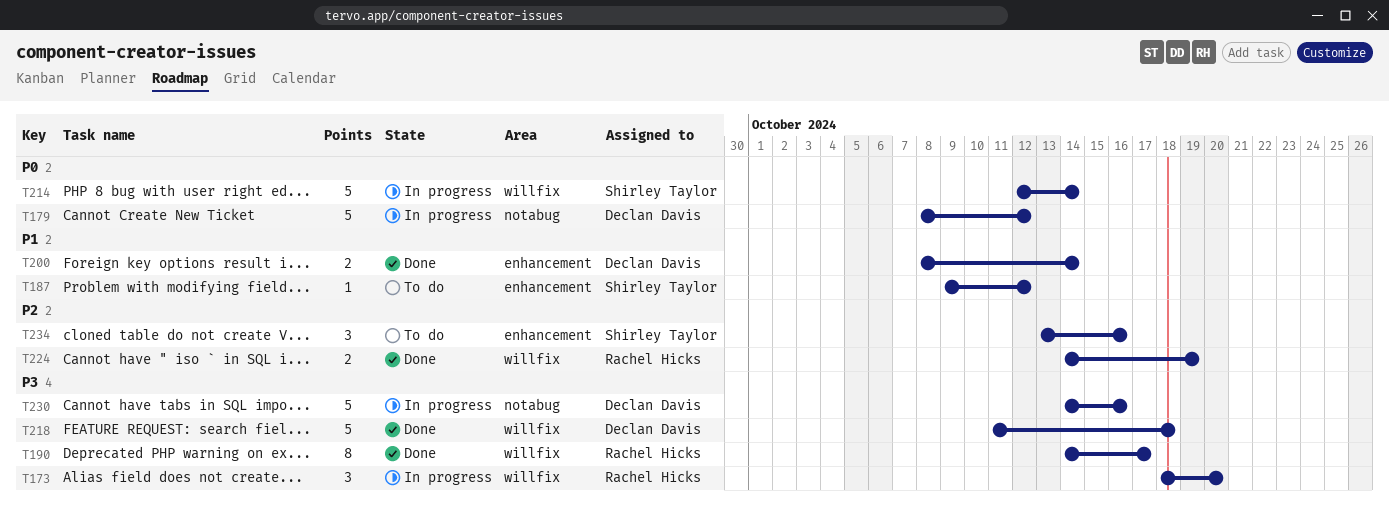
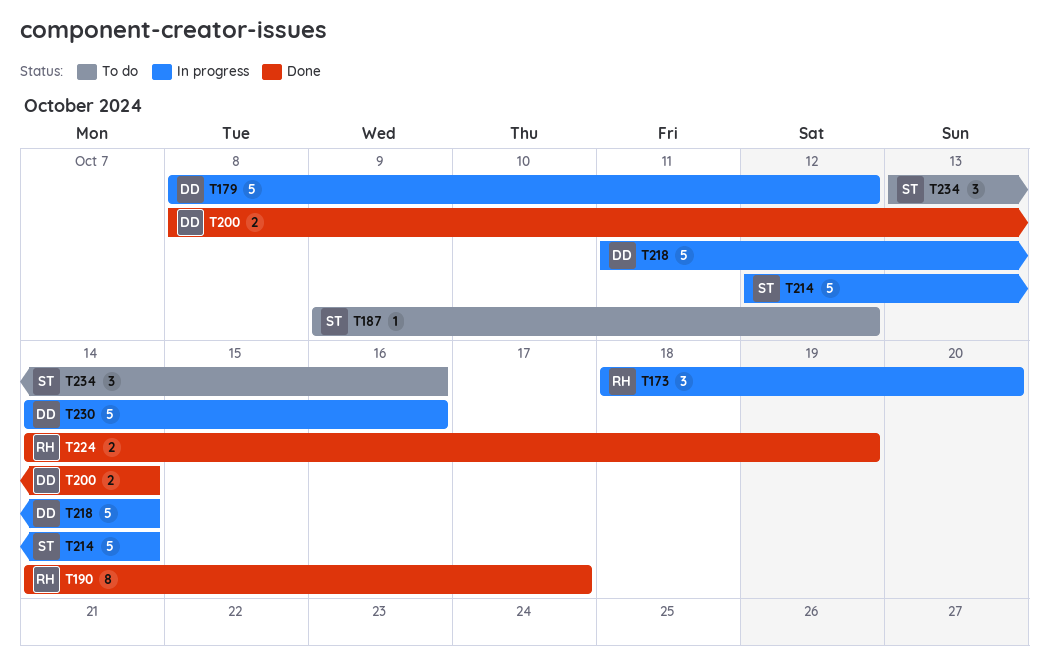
T218, status: Done -> In progress
T218, due: Oct 18 -> Oct 14

